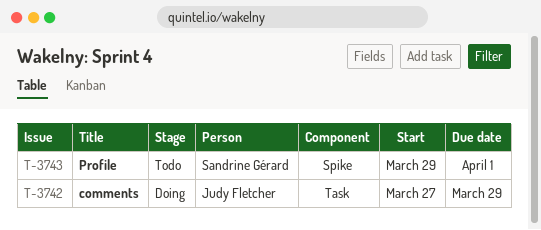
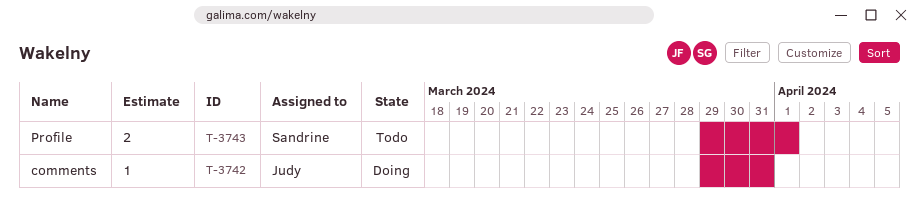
T-3742, start: Mar 27 -> Mar 29
T-3742, due: Mar 29 -> Mar 31

